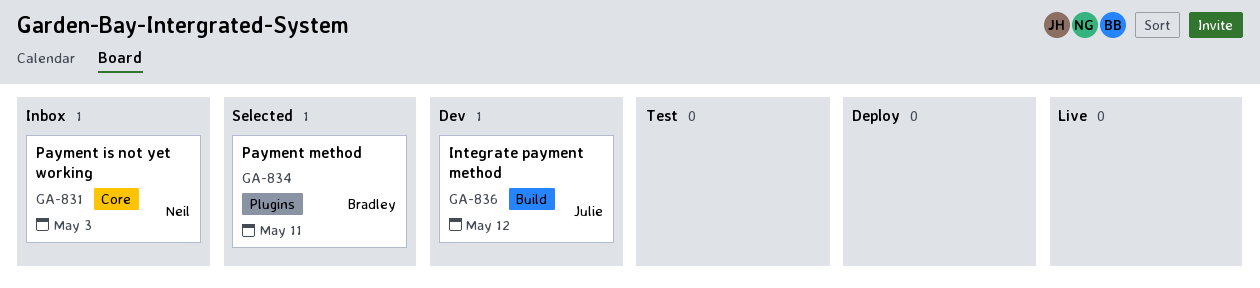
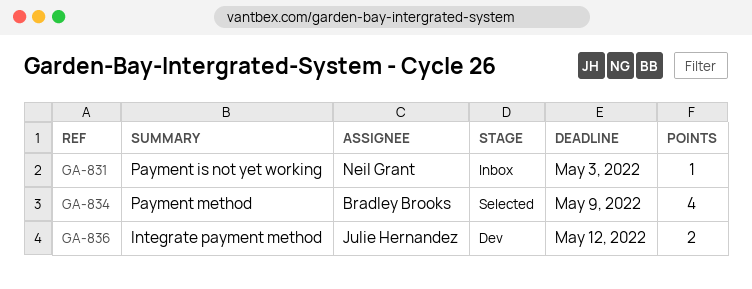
GA-834, due: May 11 -> May 9

